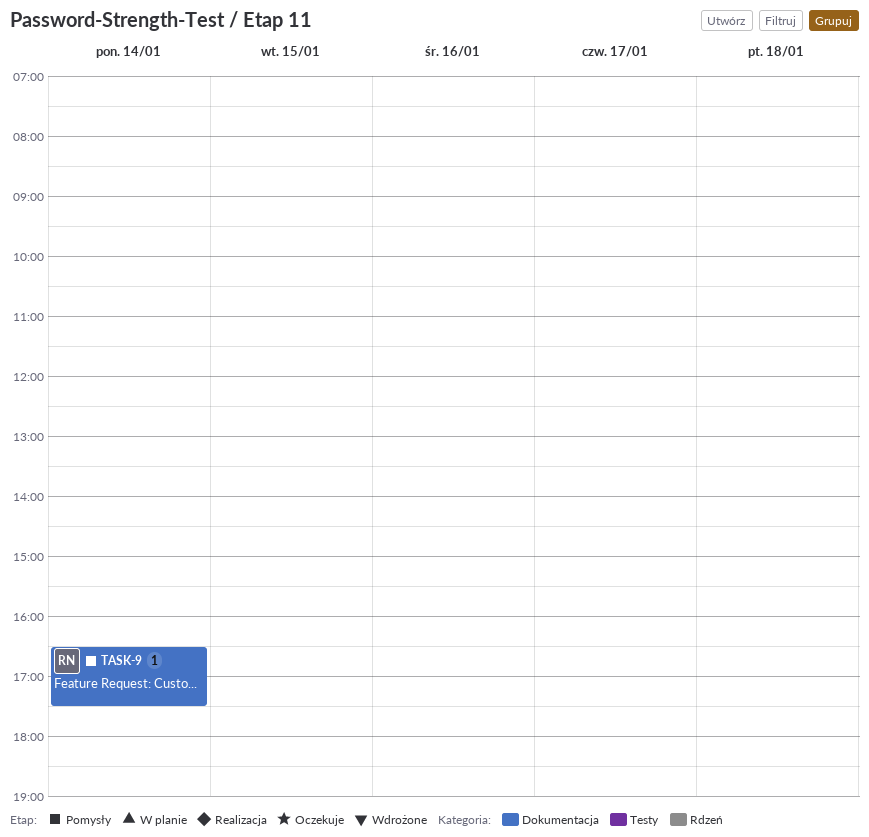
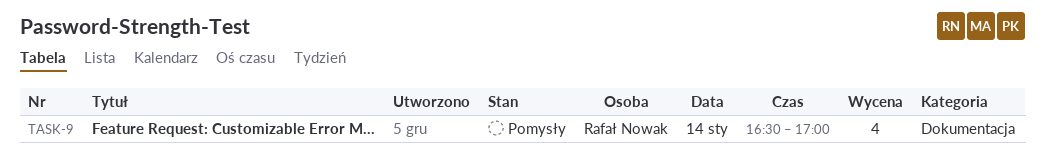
TASK-9, estimate: 1 -> 4
TASK-9, ends: 17:30 -> 17:00

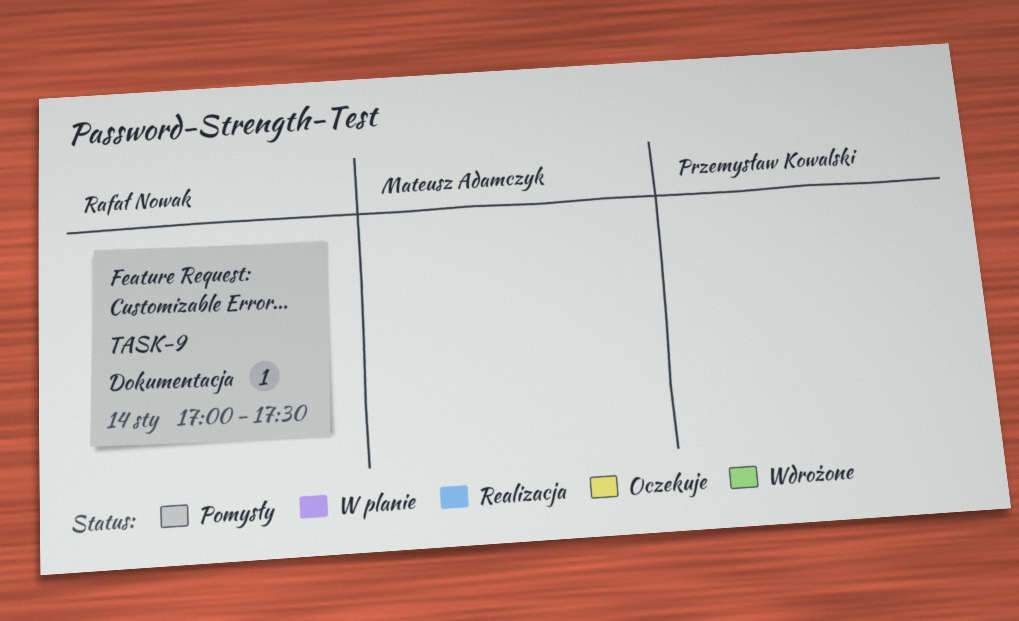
TASK-9, estimate: 4 -> 1
TASK-9, begins: 16:30 -> 17:00
TASK-9, ends: 17:00 -> 17:30

